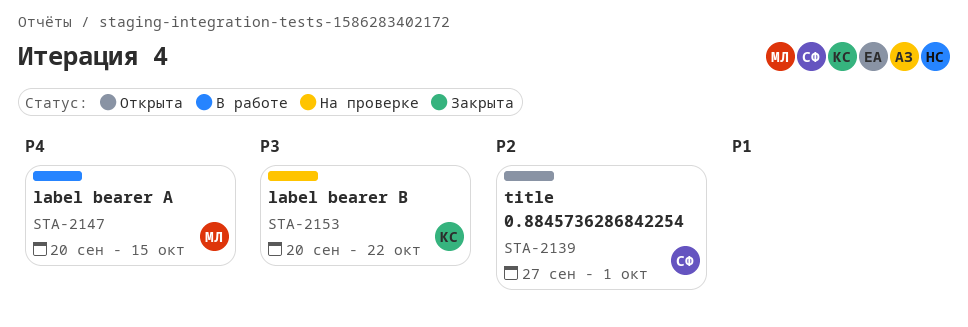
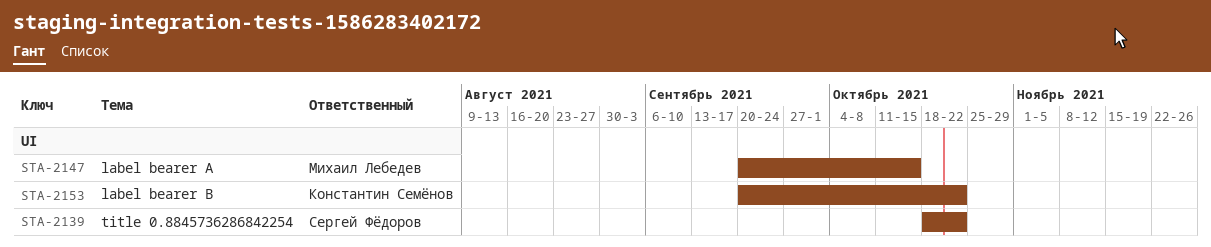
STA-2139, start: Sep 27 -> Oct 18
STA-2139, due: Oct 1 -> Oct 22

